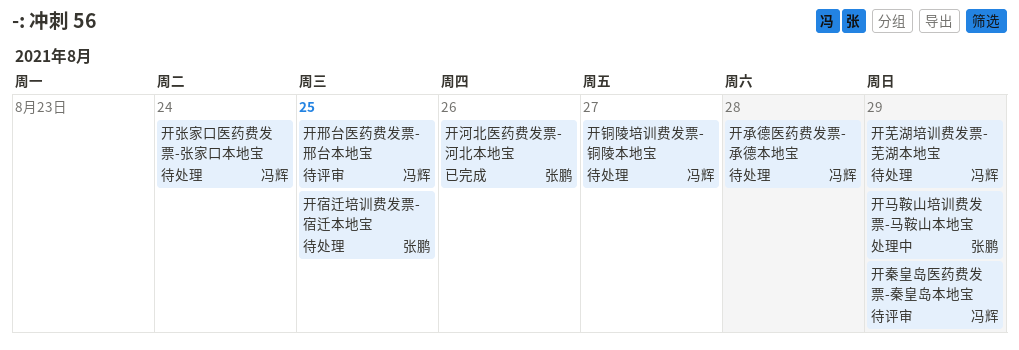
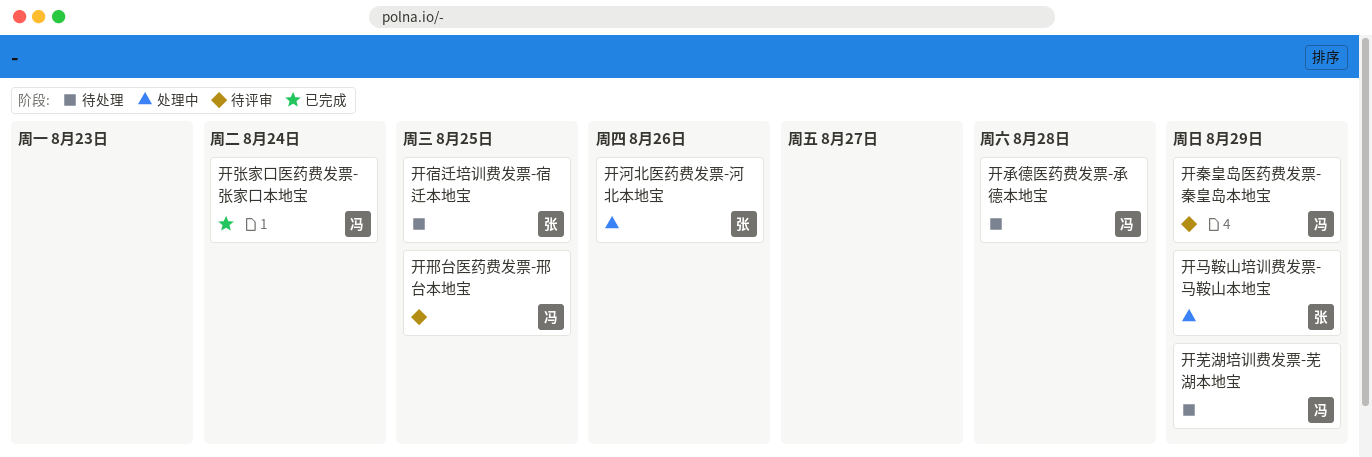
开张家口医药费发票-张家口本地宝, status: 待处理 -> 已完成
开河北医药费发票-河北本地宝, status: 已完成 -> 处理中
开铜陵培训费发票-铜陵本地宝: present -> none

